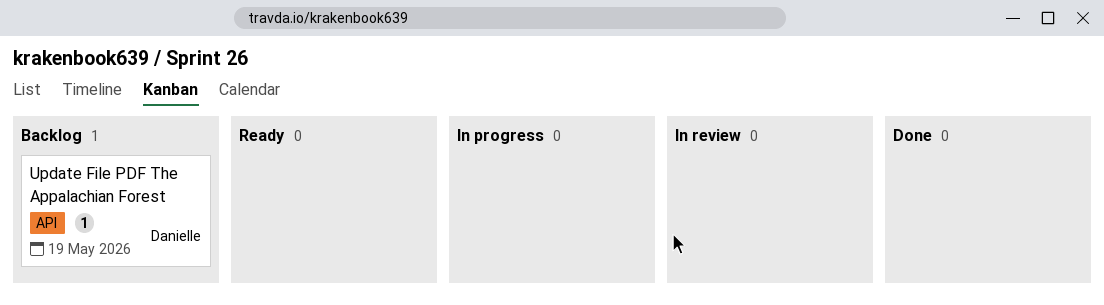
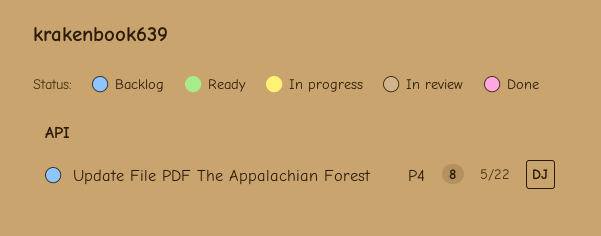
Update File PDF The Appalachian Forest, estimate: 1 -> 8
Update File PDF The Appalachian Forest, due: May 19 -> May 22

